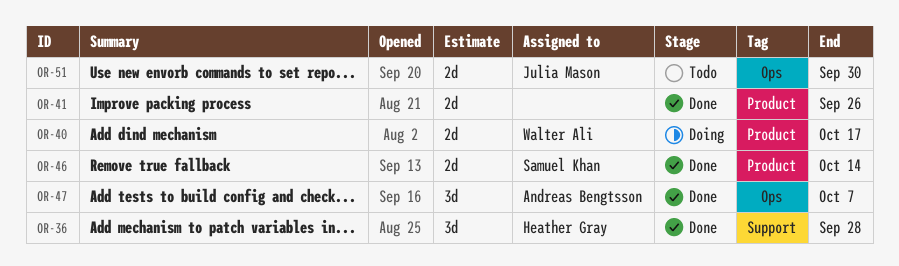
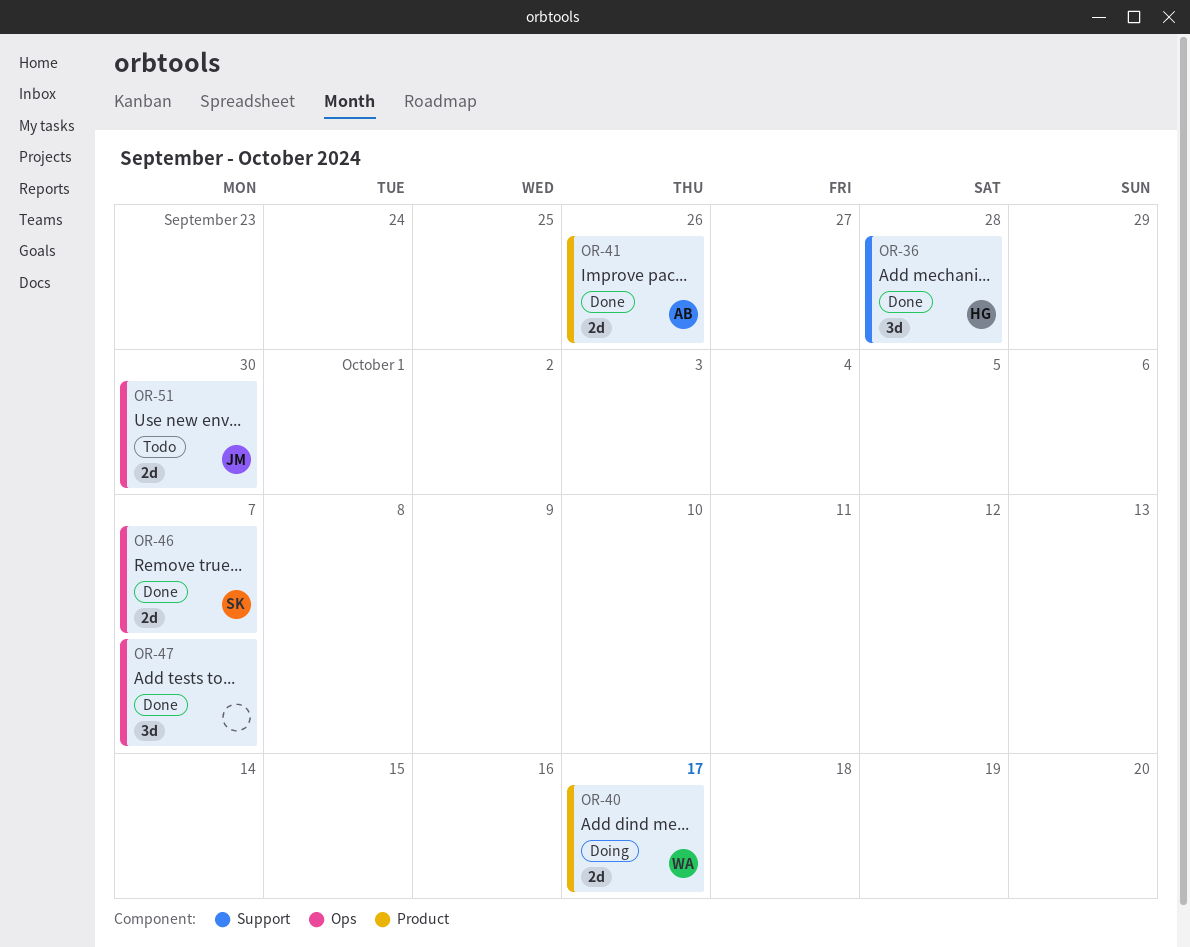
OR-41, owner: none -> Andreas Bengtsson
OR-46, label: Product -> Ops
OR-46, due: Oct 14 -> Oct 7
OR-47, owner: Andreas Bengtsson -> none

